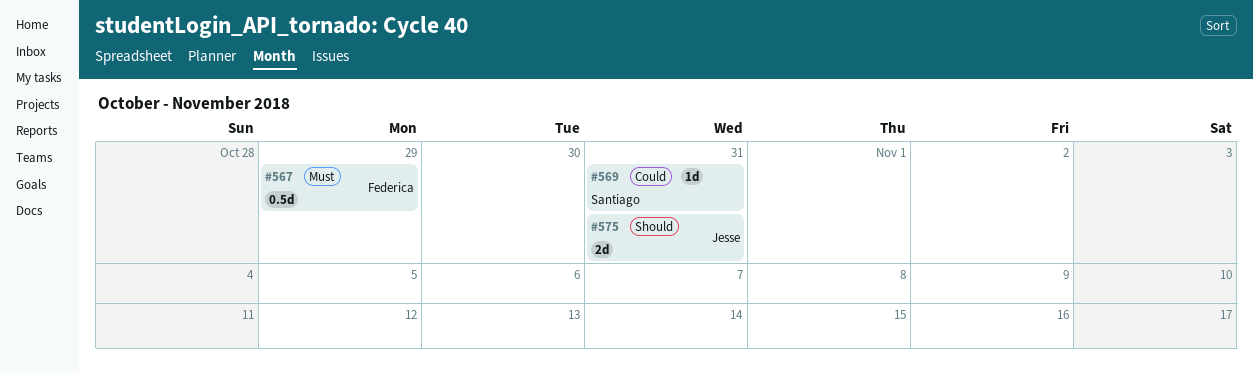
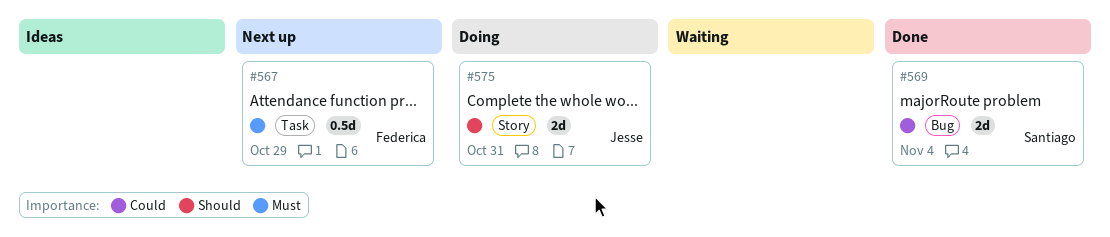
#569, estimate: 1d -> 2d
#569, due: Oct 31 -> Nov 4

